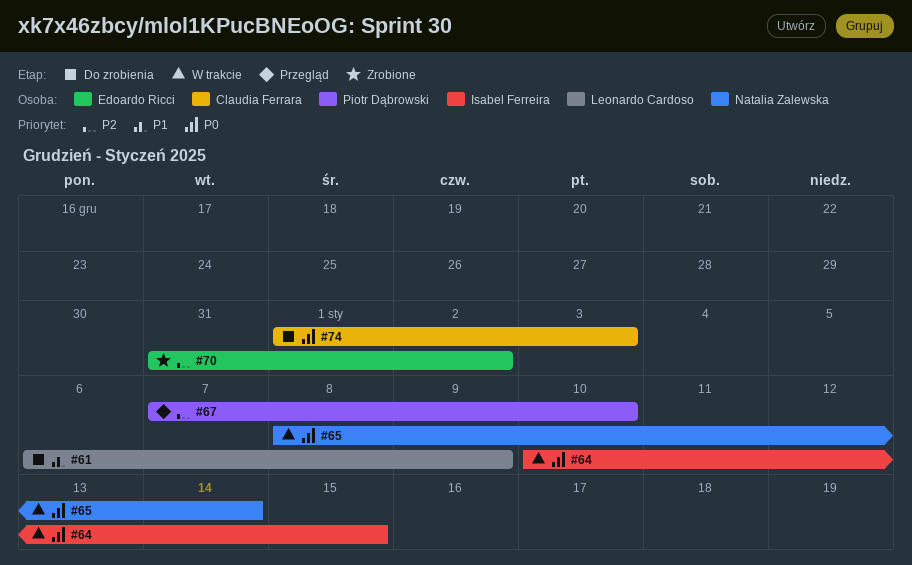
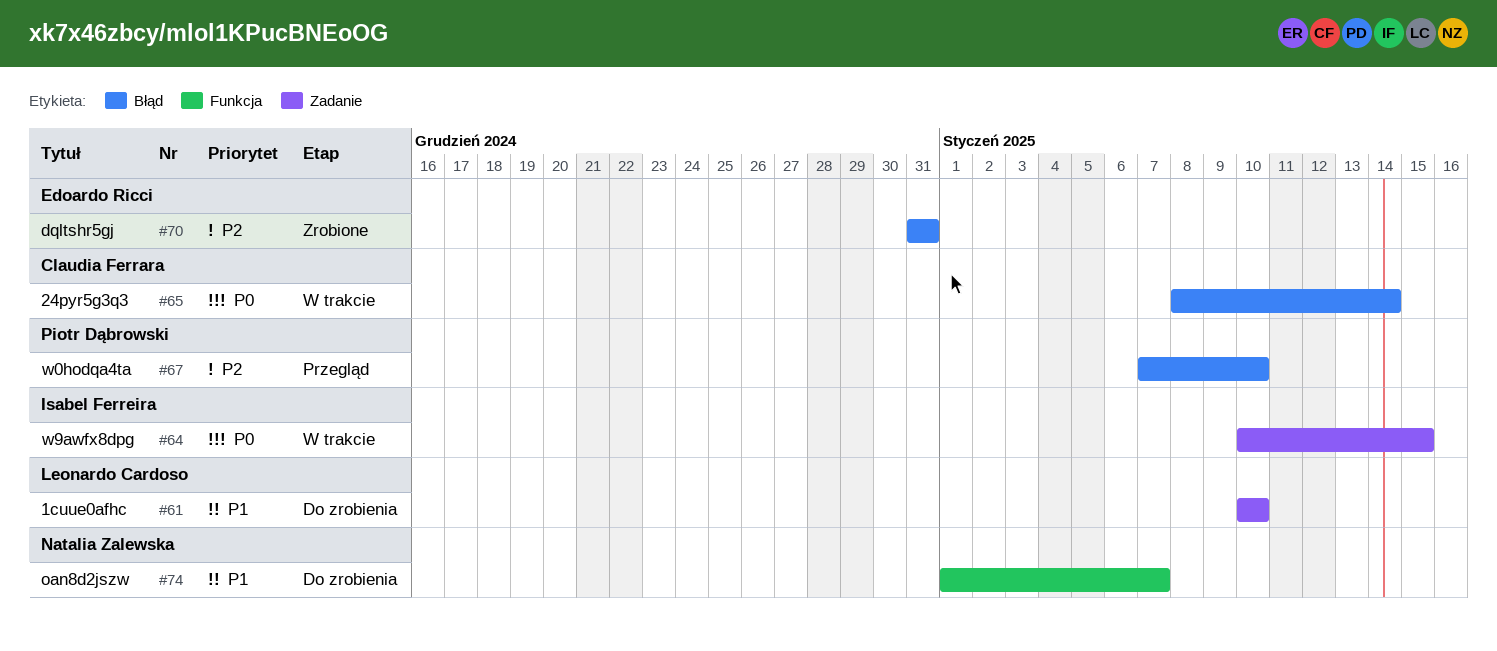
#61, start: Jan 6 -> Jan 10
#61, due: Jan 9 -> Jan 10
#65, owner: Natalia Zalewska -> Claudia Ferrara
#70, due: Jan 2 -> Dec 31
#74, owner: Claudia Ferrara -> Natalia Zalewska
#74, priority: P0 -> P1
#74, due: Jan 3 -> Jan 7

